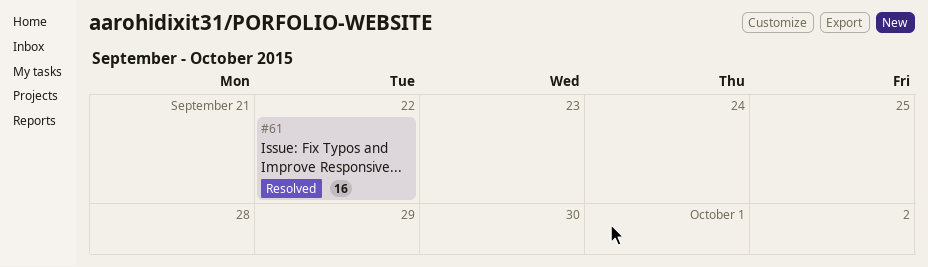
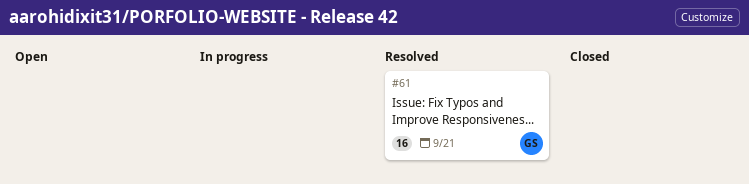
#61, due: Sep 22 -> Sep 21

